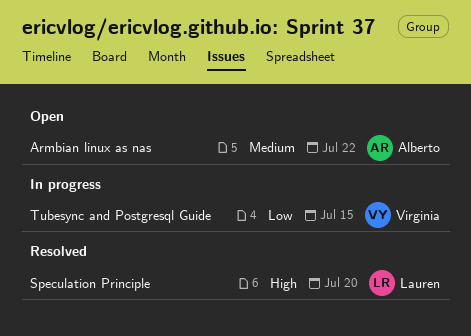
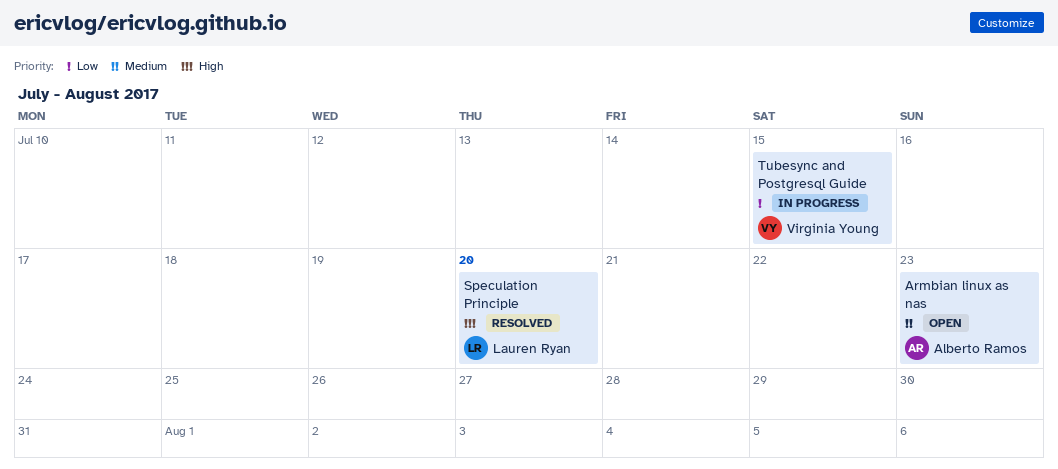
Armbian linux as nas, due: Jul 22 -> Jul 23

